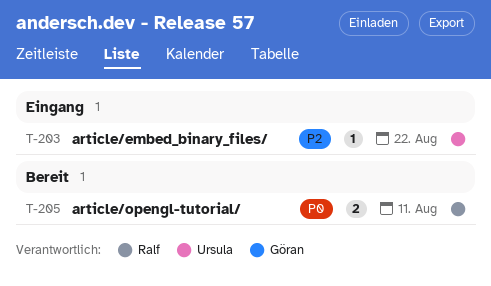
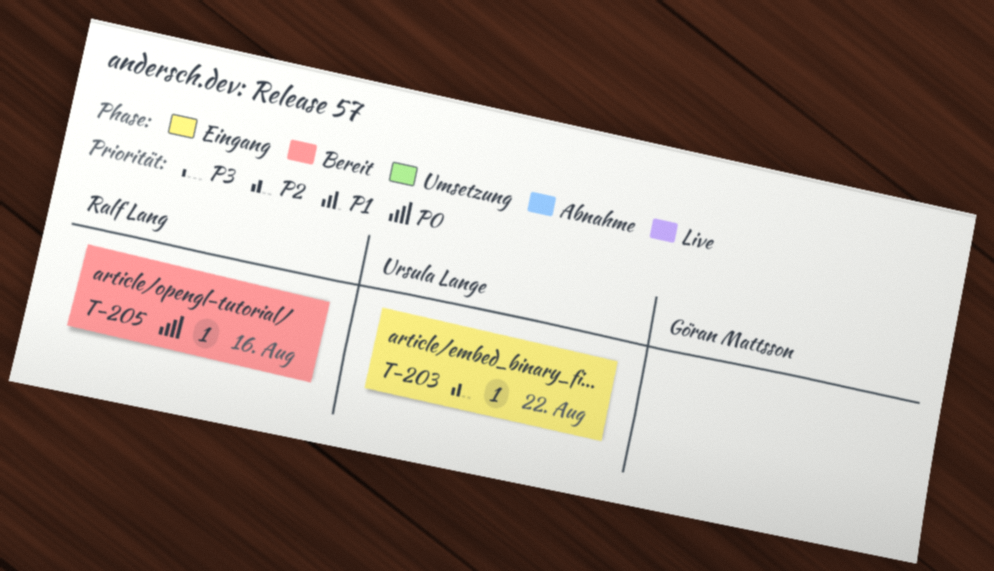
T-205, estimate: 2 -> 1
T-205, due: Aug 11 -> Aug 16

